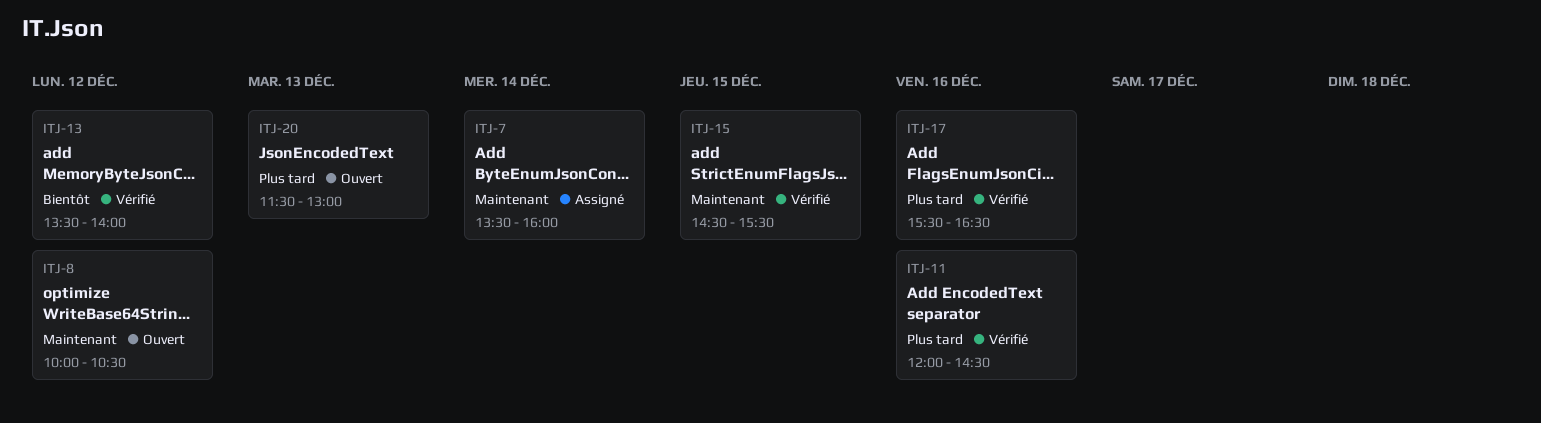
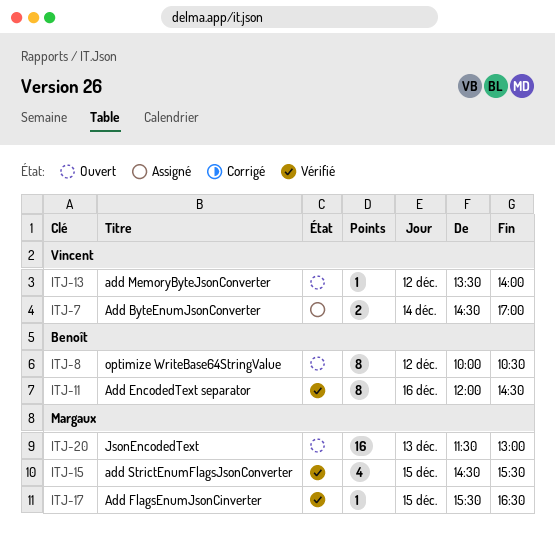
ITJ-7, begins: 13:30 -> 14:30
ITJ-7, ends: 16:00 -> 17:00
ITJ-13, status: Vérifié -> Ouvert
ITJ-17, day: Dec 16 -> Dec 15

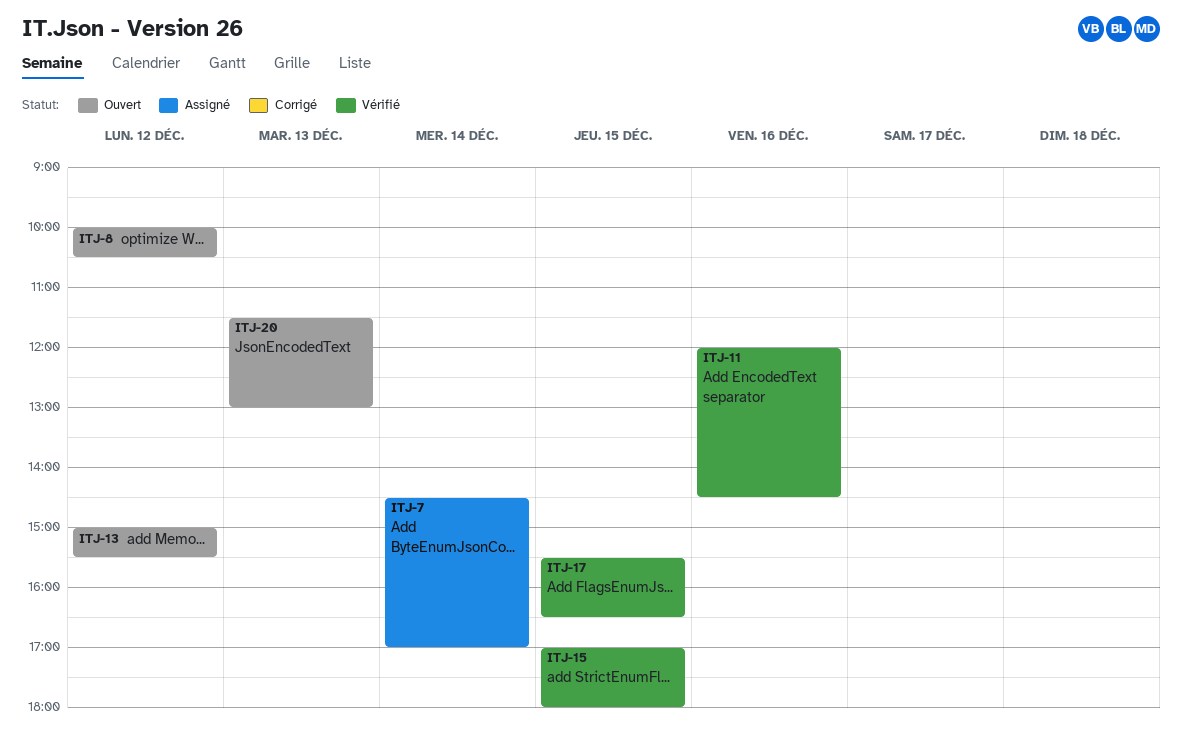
ITJ-13, begins: 13:30 -> 15:00
ITJ-13, ends: 14:00 -> 15:30
ITJ-15, begins: 14:30 -> 17:00
ITJ-15, ends: 15:30 -> 18:00

